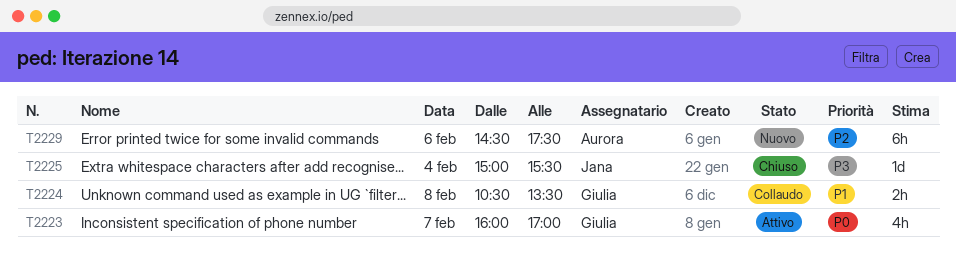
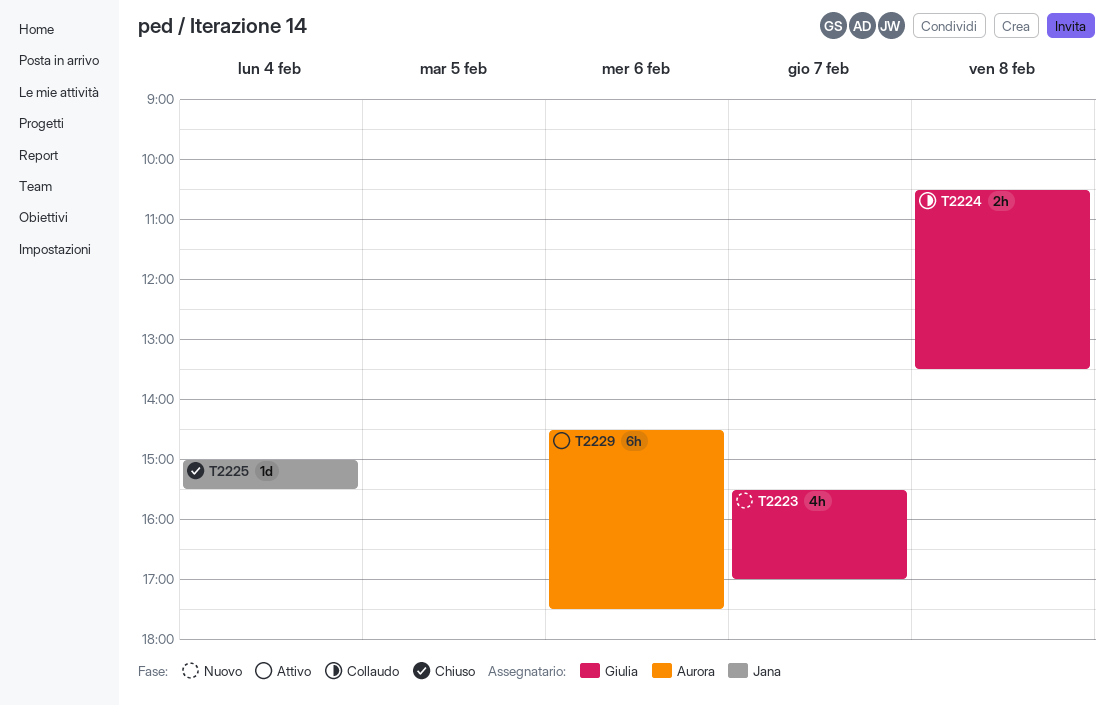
T2223, status: Attivo -> Nuovo
T2223, begins: 16:00 -> 15:30
T2229, status: Nuovo -> Attivo

